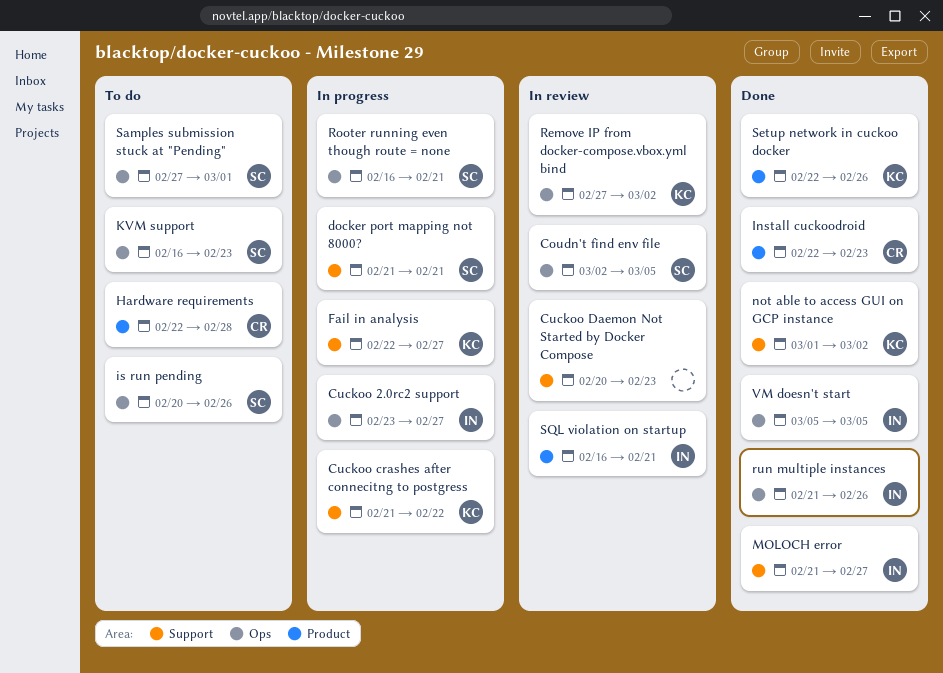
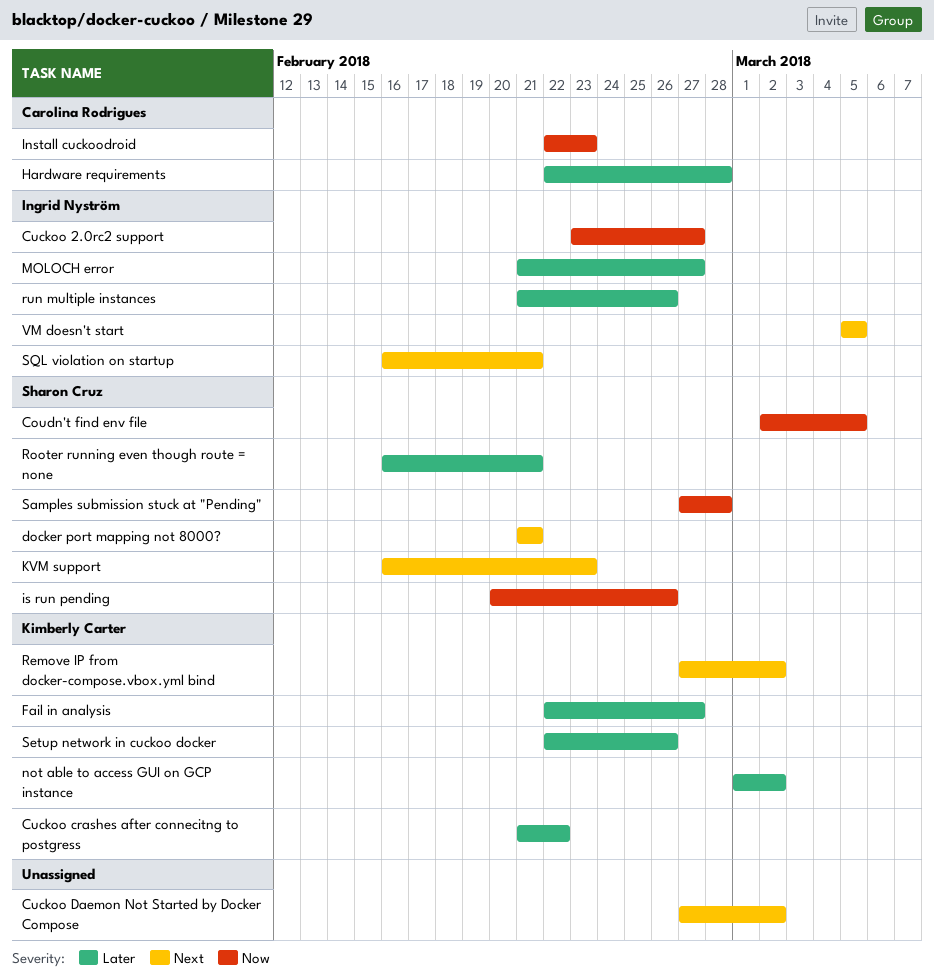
Cuckoo Daemon Not Started by Docker Compose, start: Feb 20 -> Feb 27
Cuckoo Daemon Not Started by Docker Compose, due: Feb 23 -> Mar 2
Samples submission stuck at "Pending", due: Mar 1 -> Feb 28

